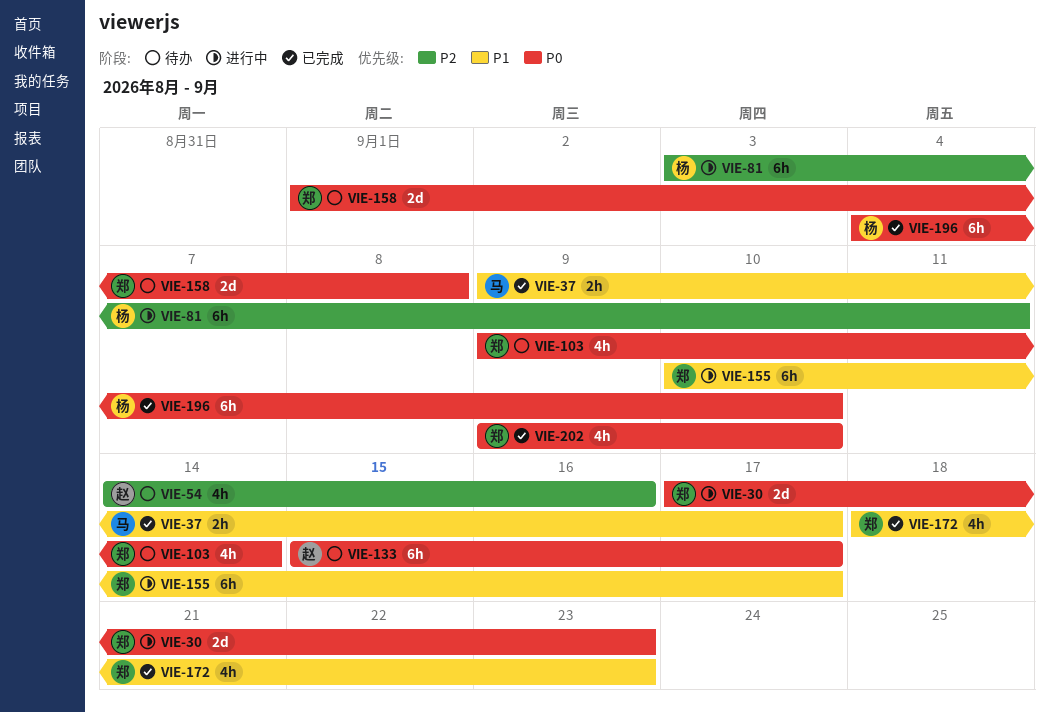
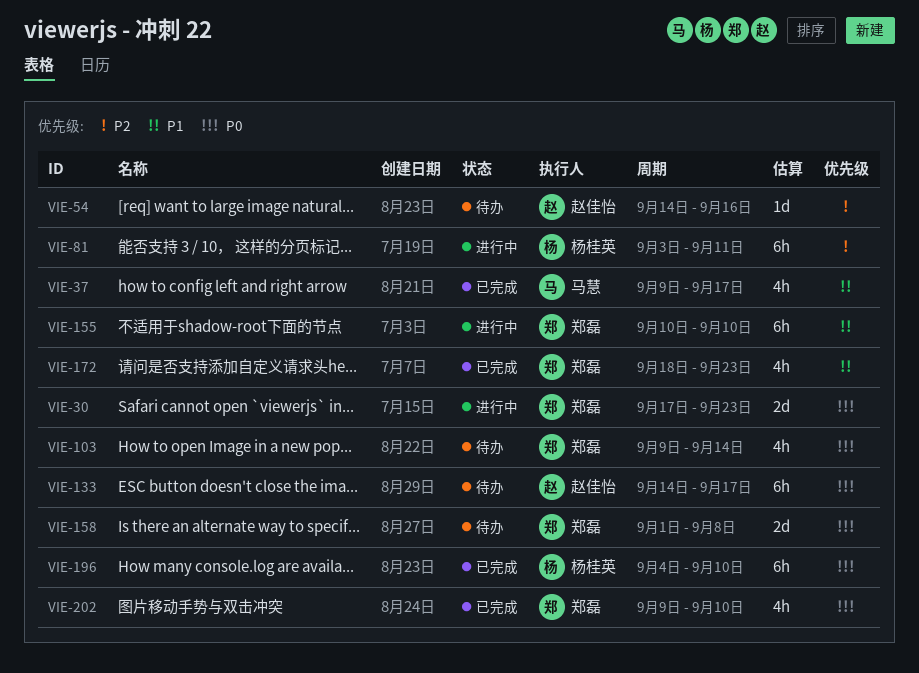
VIE-37, estimate: 2h -> 4h
VIE-54, estimate: 4h -> 1d
VIE-133, start: Sep 15 -> Sep 14
VIE-155, due: Sep 17 -> Sep 10

